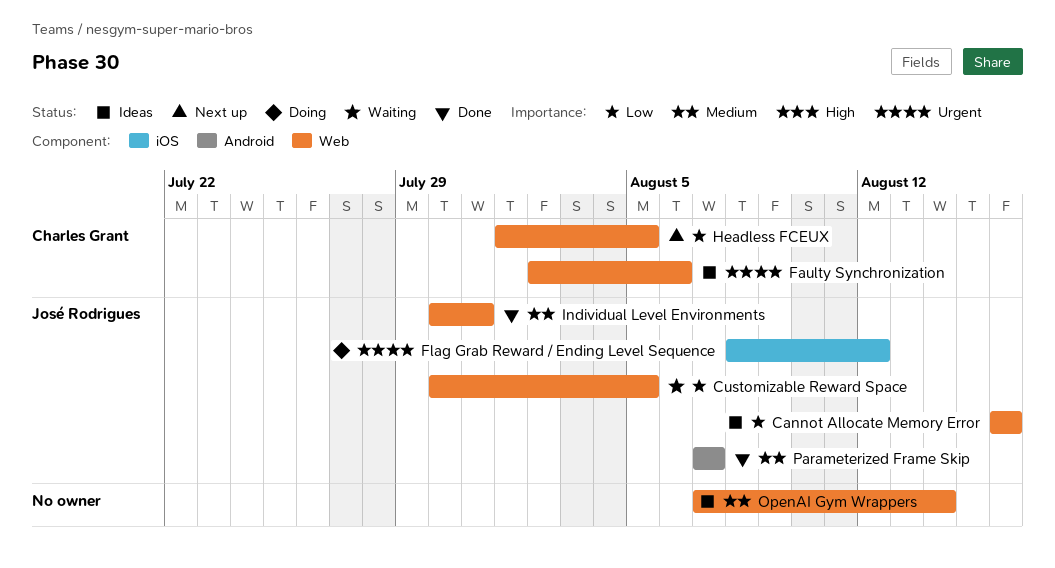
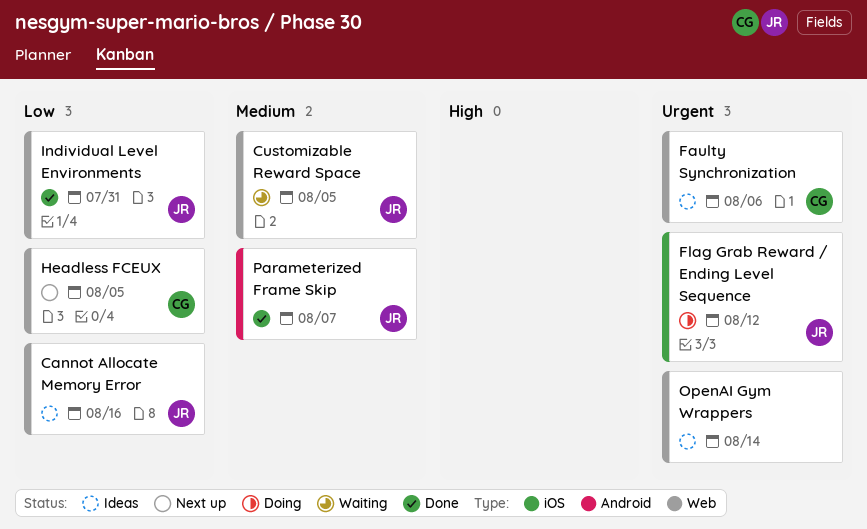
Customizable Reward Space, priority: Low -> Medium
Individual Level Environments, priority: Medium -> Low
OpenAI Gym Wrappers, priority: Medium -> Urgent

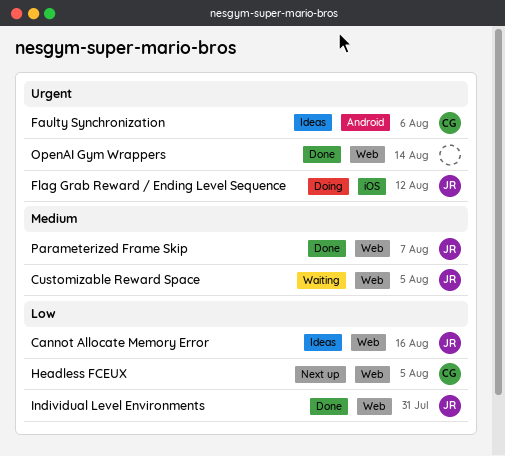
Faulty Synchronization, label: Web -> Android
OpenAI Gym Wrappers, status: Ideas -> Done
Parameterized Frame Skip, label: Android -> Web

